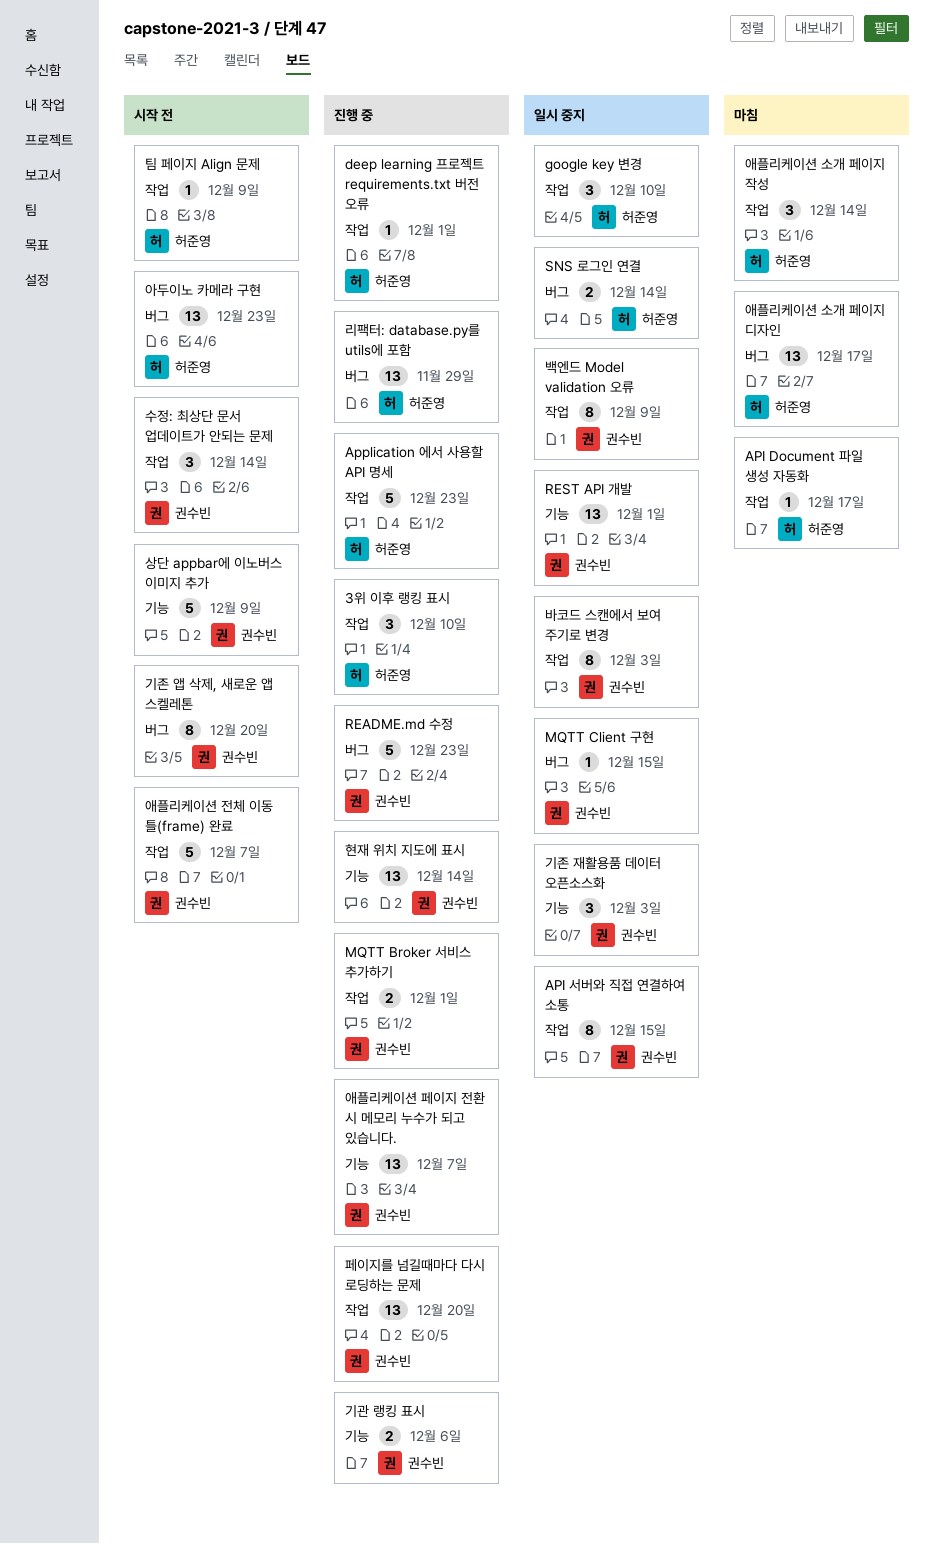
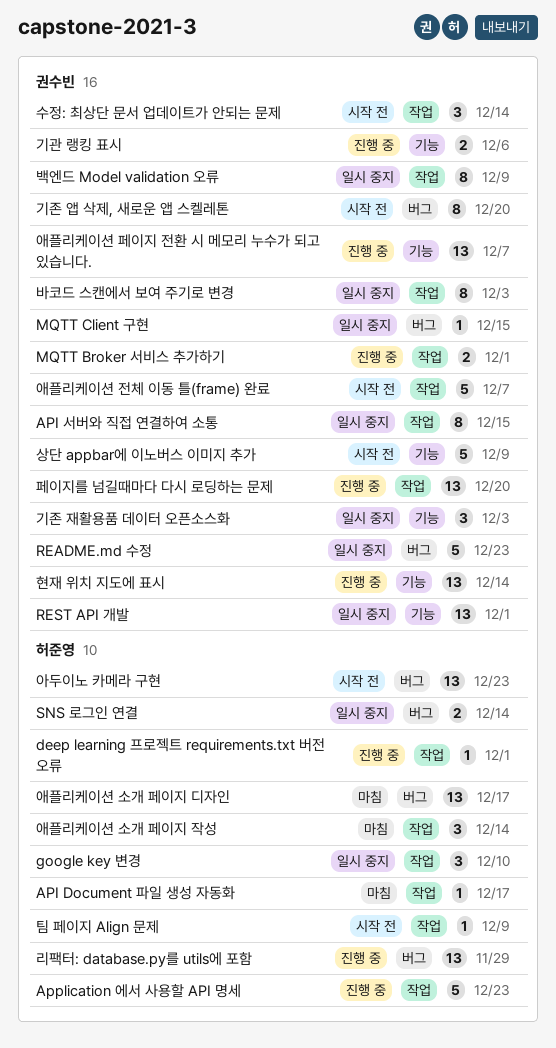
3위 이후 랭킹 표시: present -> none
README.md 수정, status: 진행 중 -> 일시 중지

